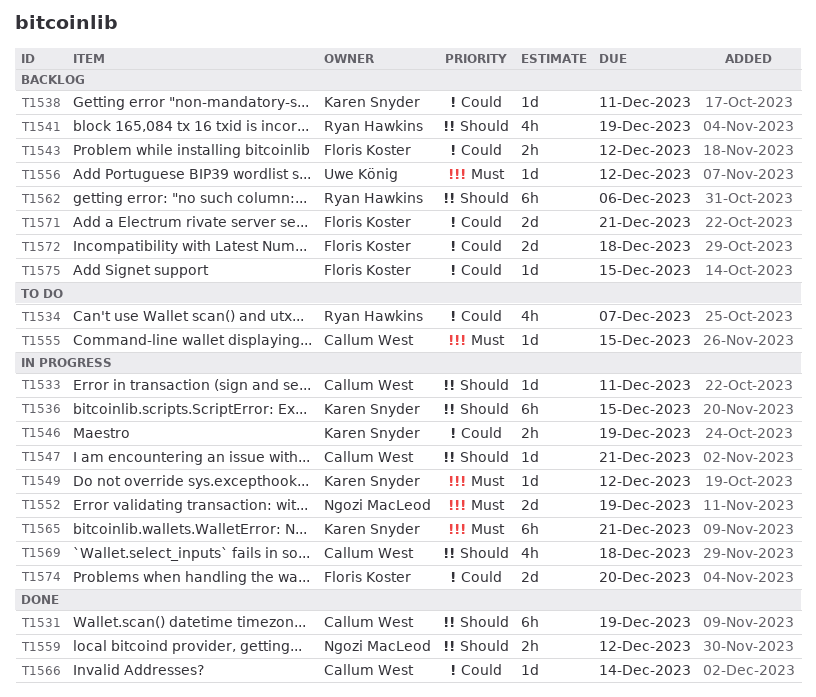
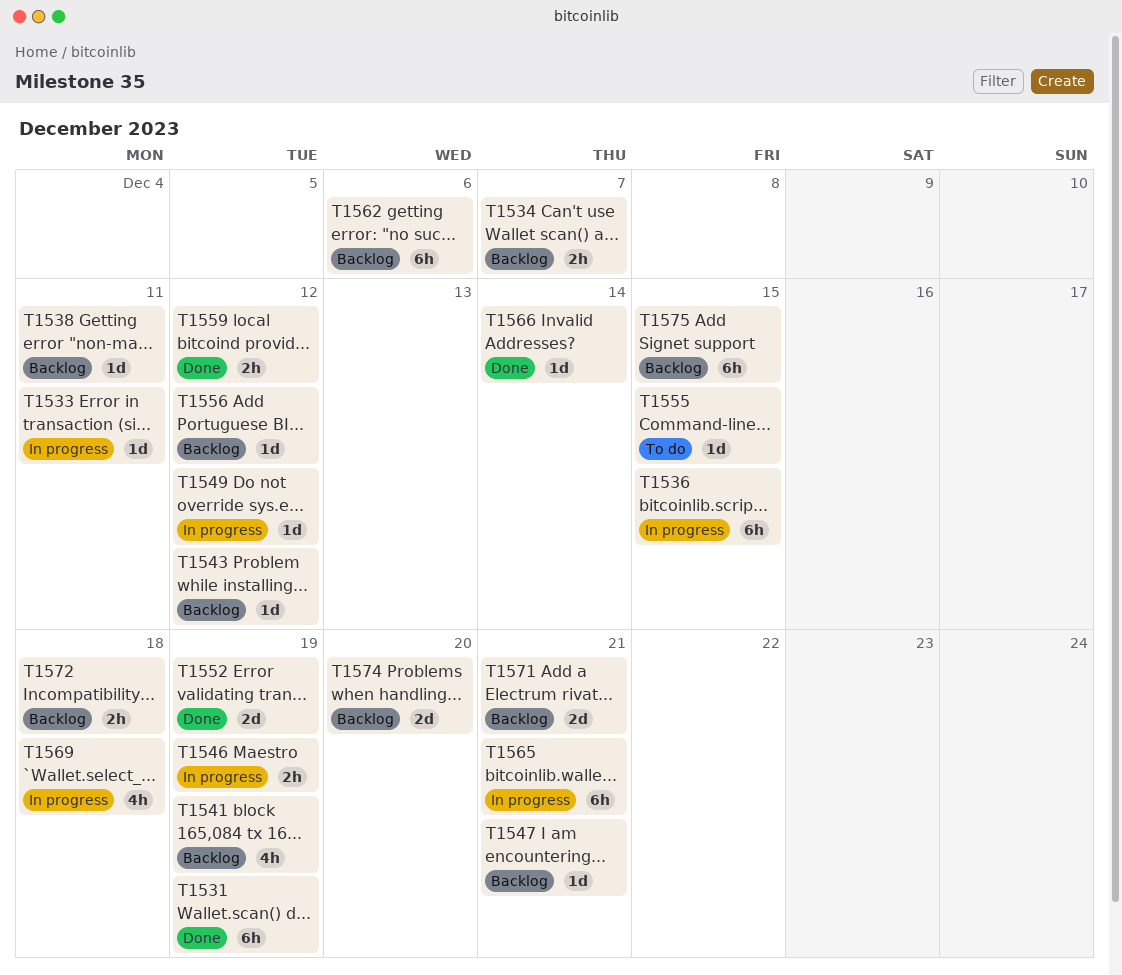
T1534, status: To do -> Backlog
T1534, estimate: 4h -> 2h
T1543, estimate: 2h -> 1d
T1547, status: In progress -> Backlog
T1552, status: In progress -> Done
T1572, estimate: 2d -> 2h
T1574, status: In progress -> Backlog
T1575, estimate: 1d -> 6h

